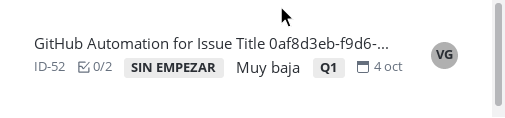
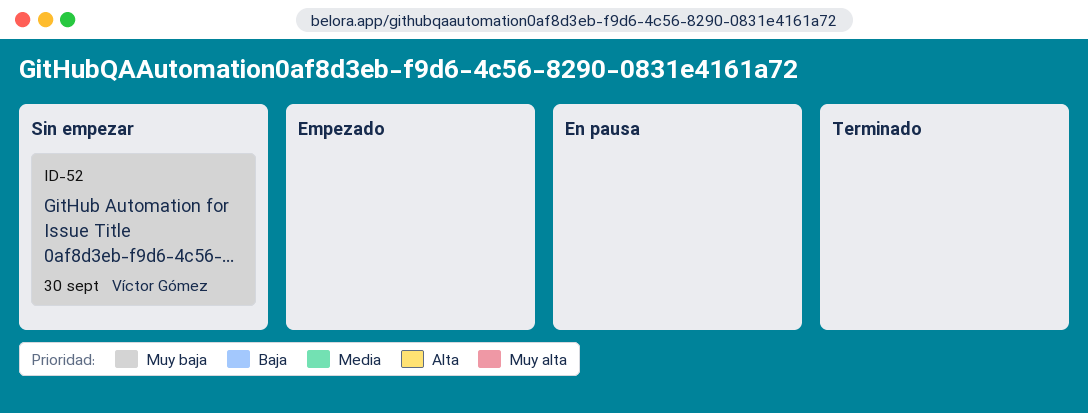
ID-52, due: Oct 4 -> Sep 30

